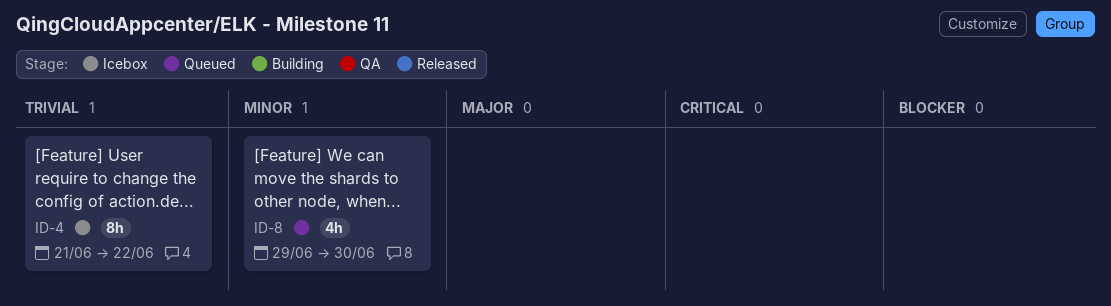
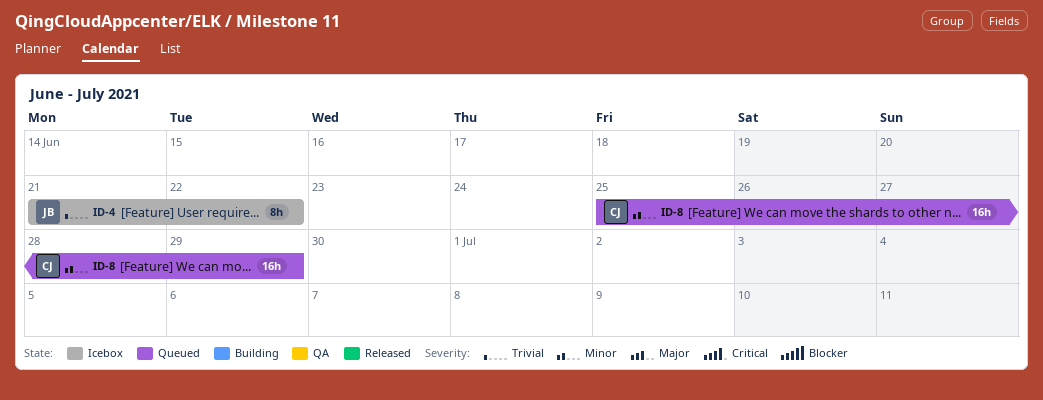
ID-8, estimate: 4h -> 16h
ID-8, start: Jun 29 -> Jun 25
ID-8, due: Jun 30 -> Jun 29

